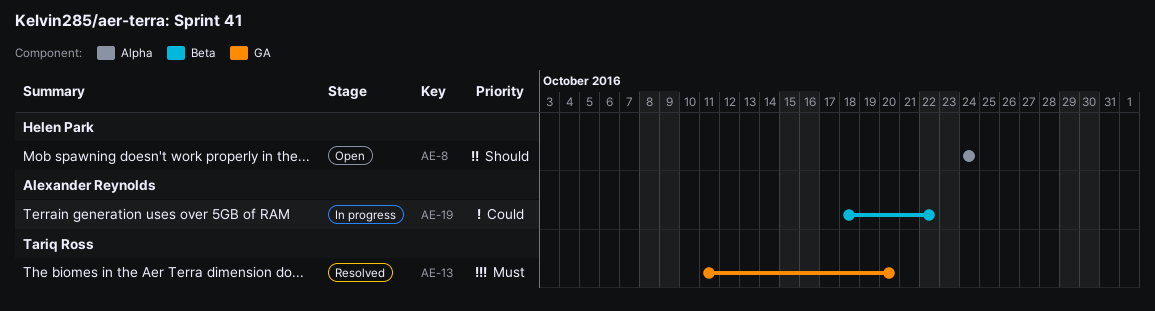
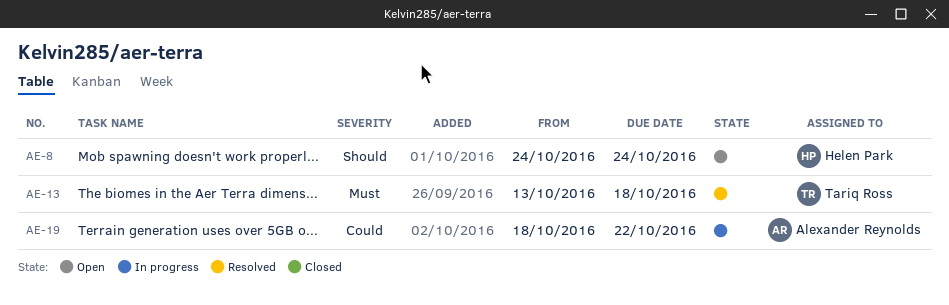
AE-13, start: Oct 11 -> Oct 13
AE-13, due: Oct 20 -> Oct 18

